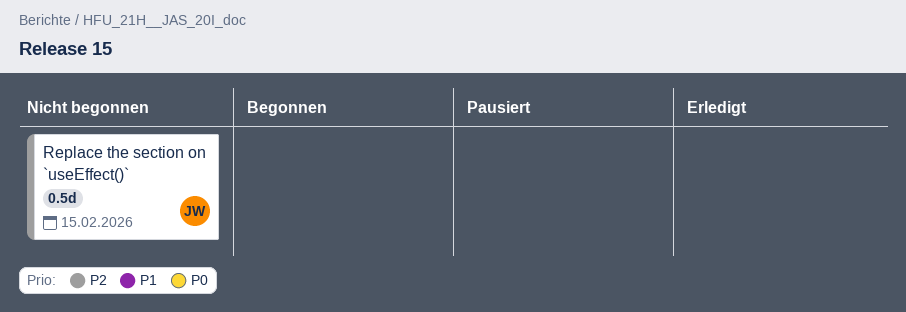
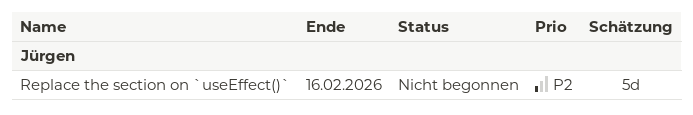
Replace the section on `useEffect()`, estimate: 0.5d -> 5d
Replace the section on `useEffect()`, due: Feb 15 -> Feb 16

